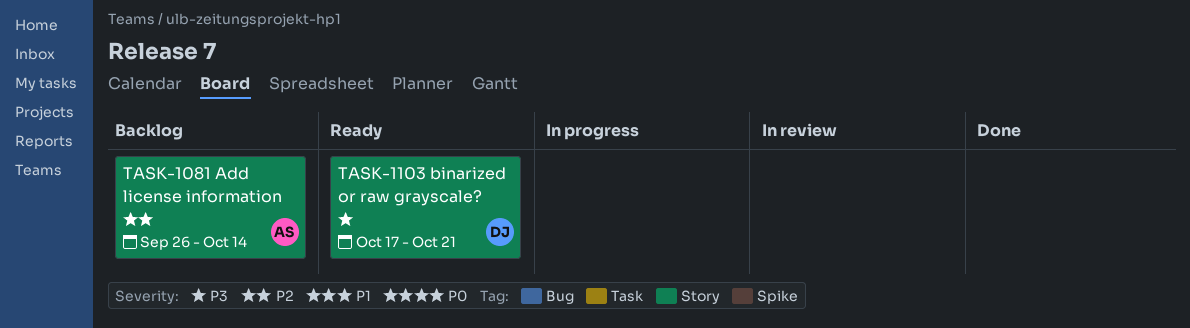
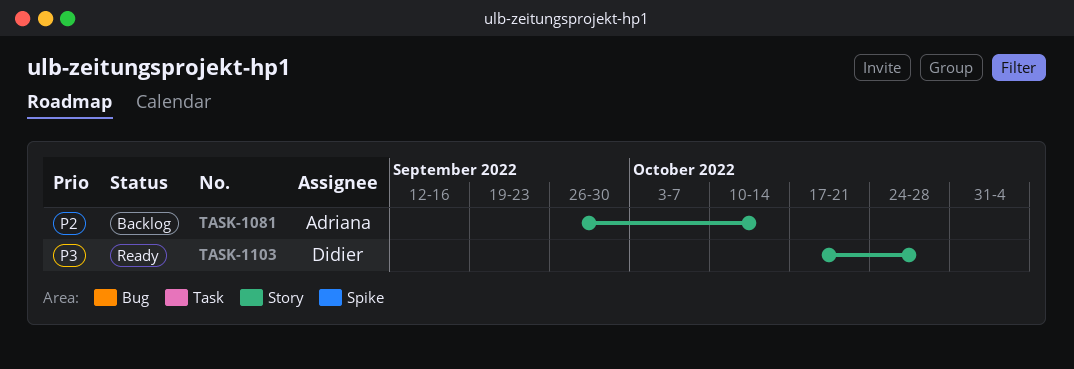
TASK-1103, due: Oct 21 -> Oct 28

